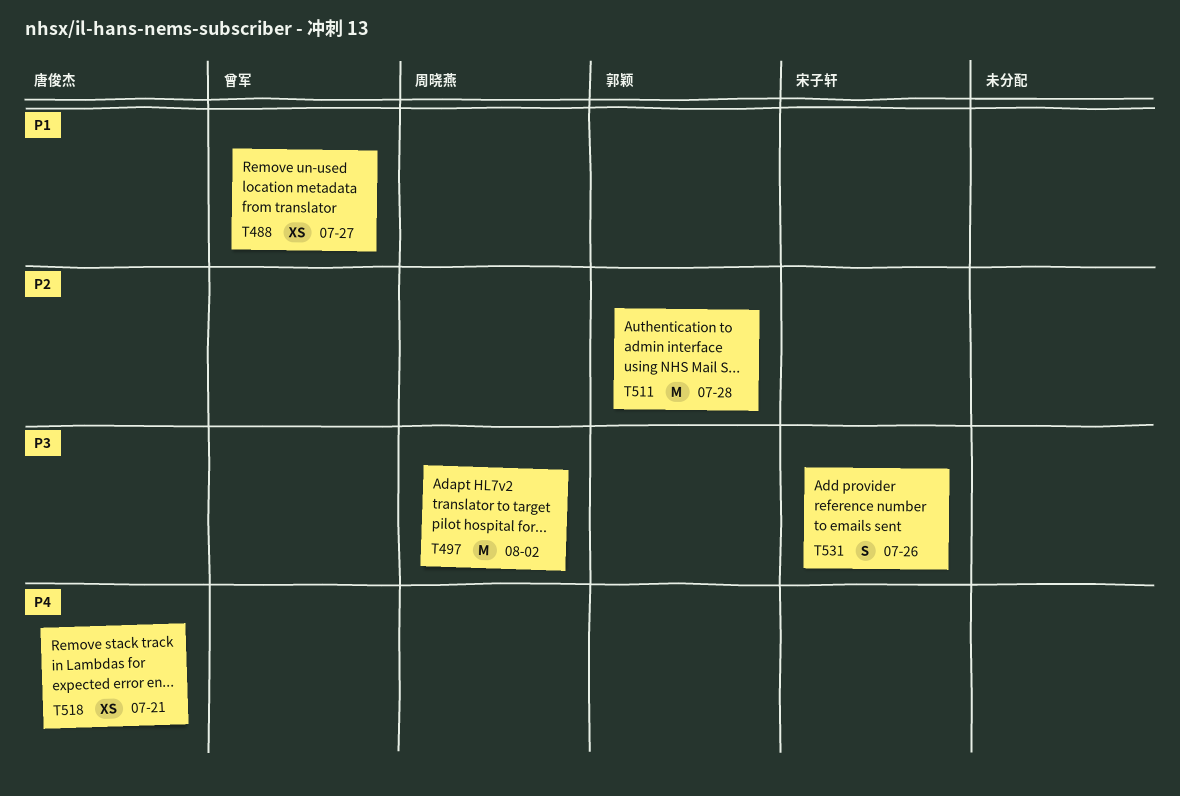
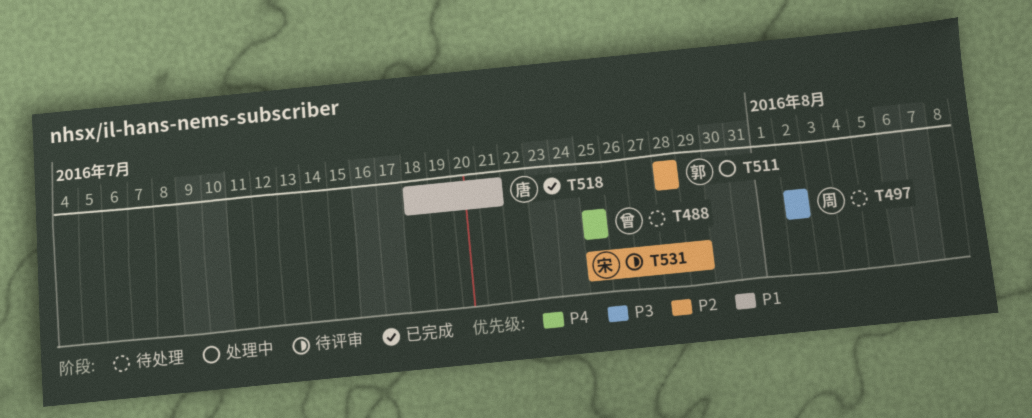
T488, priority: P1 -> P4
T488, due: Jul 27 -> Jul 25
T518, priority: P4 -> P1
T531, priority: P3 -> P2
T531, due: Jul 26 -> Jul 29

